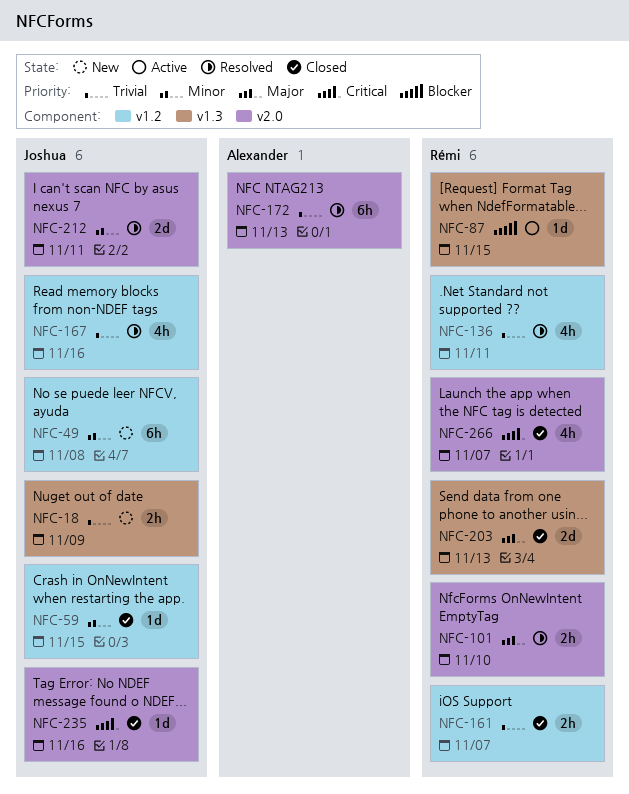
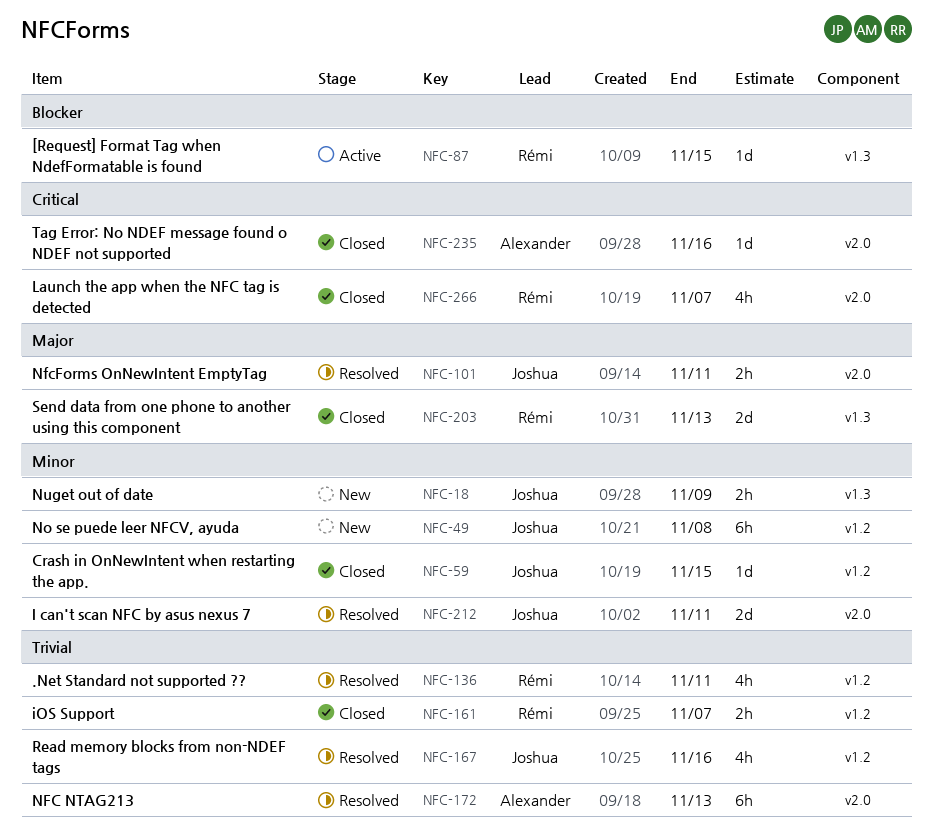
NFC-18, priority: Trivial -> Minor
NFC-101, owner: Rémi -> Joshua
NFC-101, due: Nov 10 -> Nov 11
NFC-235, owner: Joshua -> Alexander

